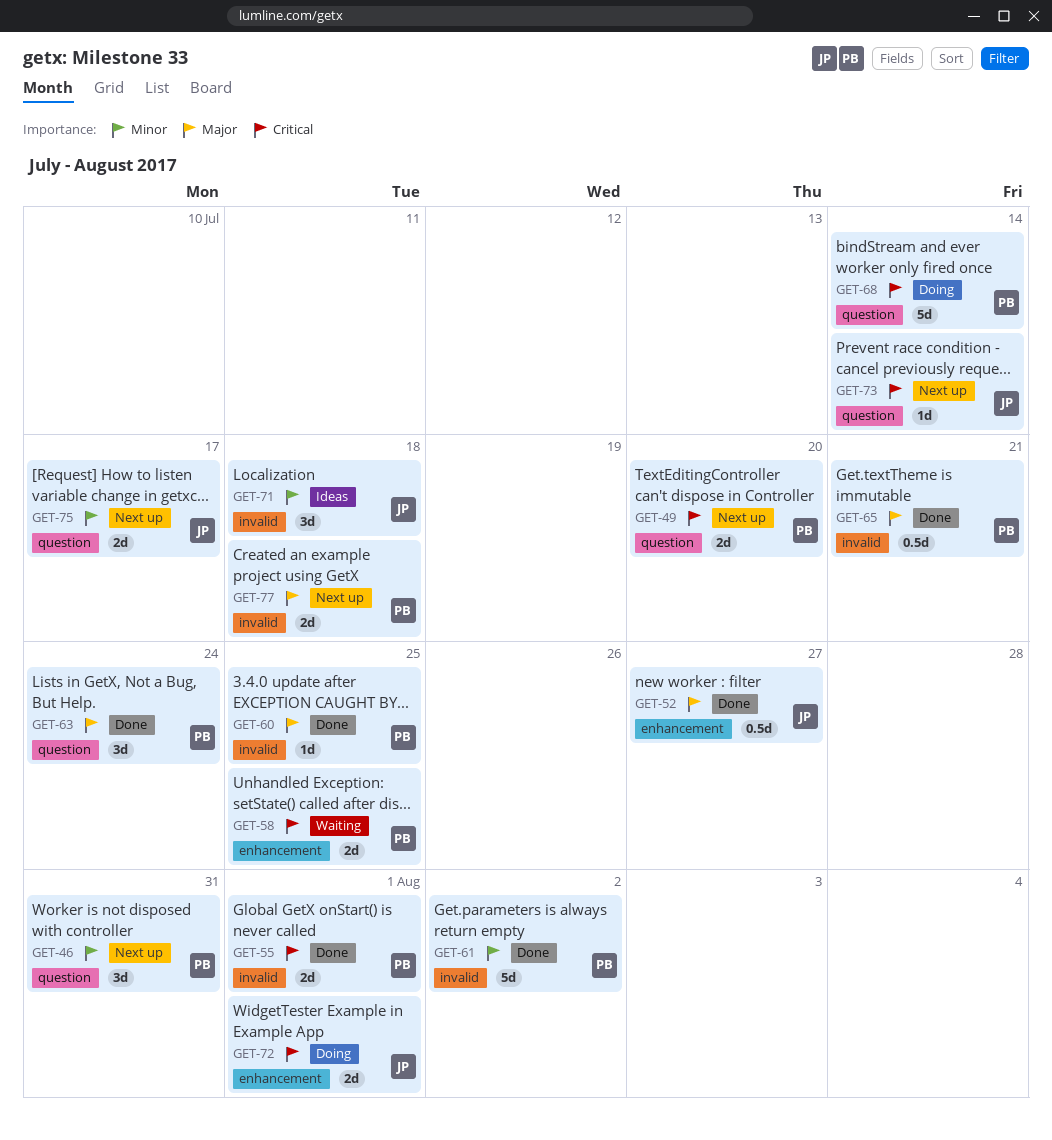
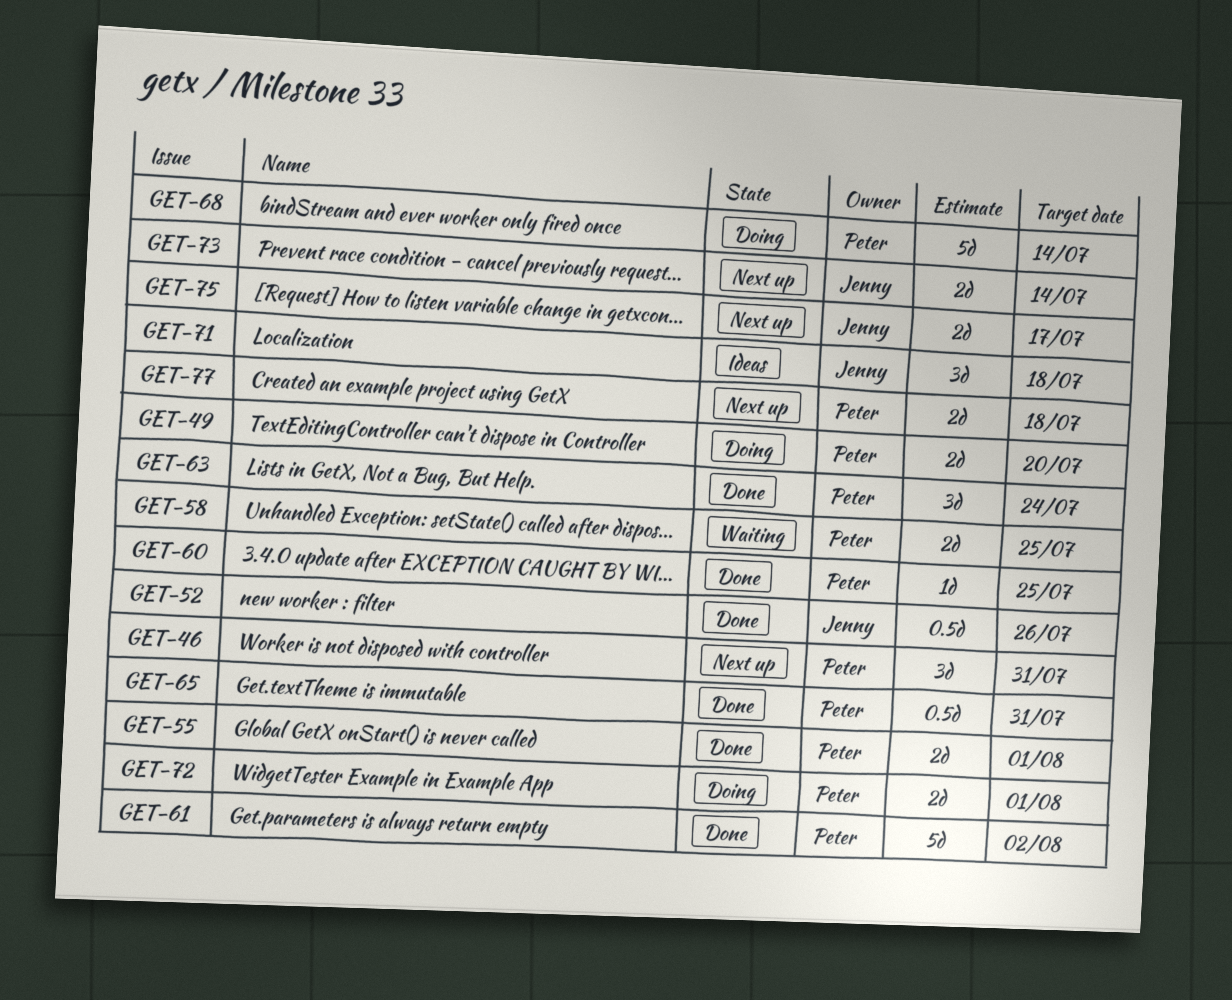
GET-49, status: Next up -> Doing
GET-52, due: Jul 27 -> Jul 26
GET-65, due: Jul 21 -> Jul 31
GET-72, owner: Jenny -> Peter
GET-73, estimate: 1d -> 2d

